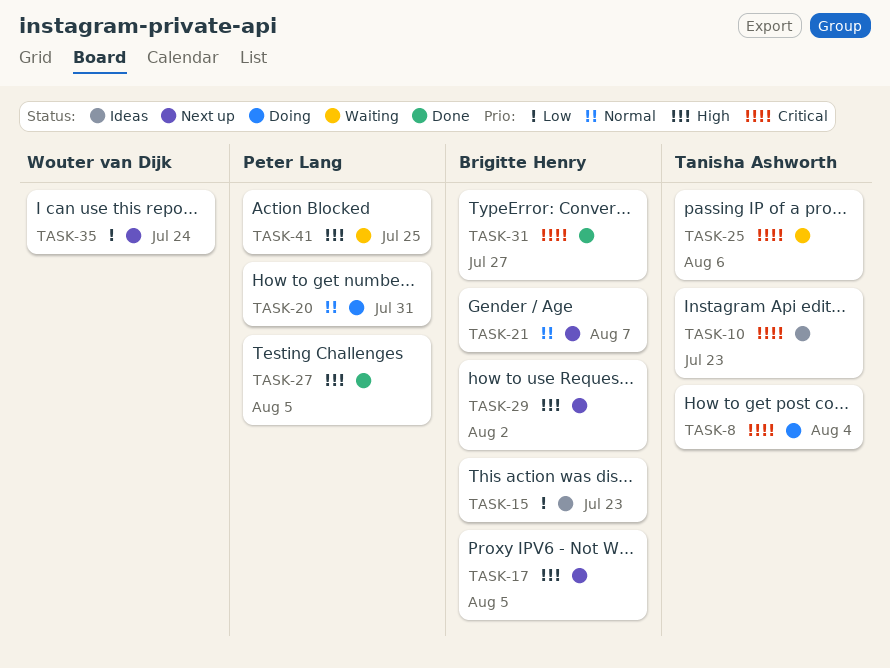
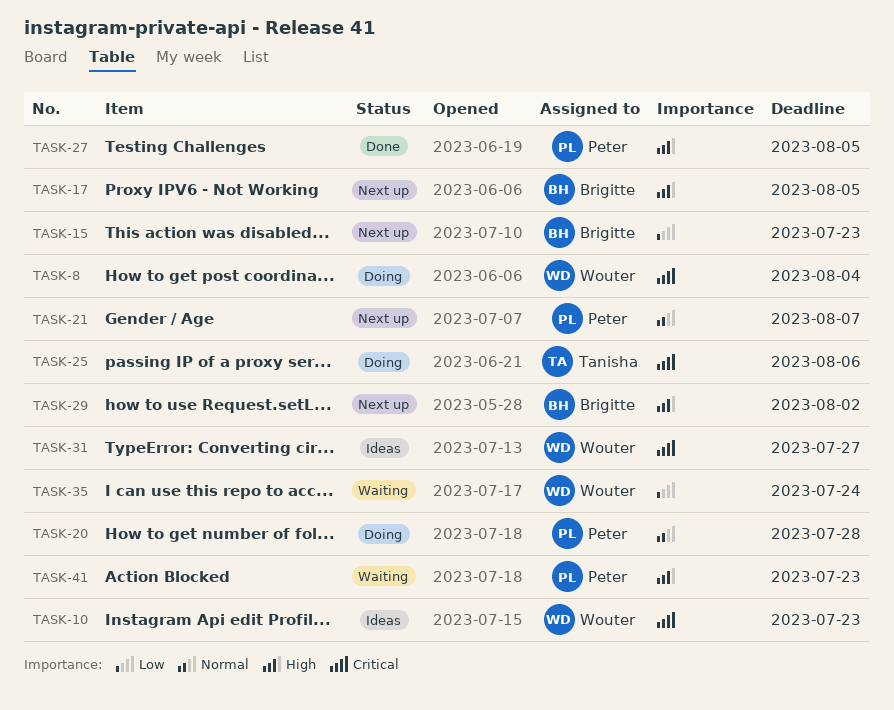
TASK-8, owner: Tanisha Ashworth -> Wouter van Dijk
TASK-10, owner: Tanisha Ashworth -> Wouter van Dijk
TASK-15, status: Ideas -> Next up
TASK-20, due: Jul 31 -> Jul 28
TASK-21, owner: Brigitte Henry -> Peter Lang
TASK-25, status: Waiting -> Doing
TASK-31, status: Done -> Ideas
TASK-31, owner: Brigitte Henry -> Wouter van Dijk
TASK-35, status: Next up -> Waiting
TASK-41, due: Jul 25 -> Jul 23

